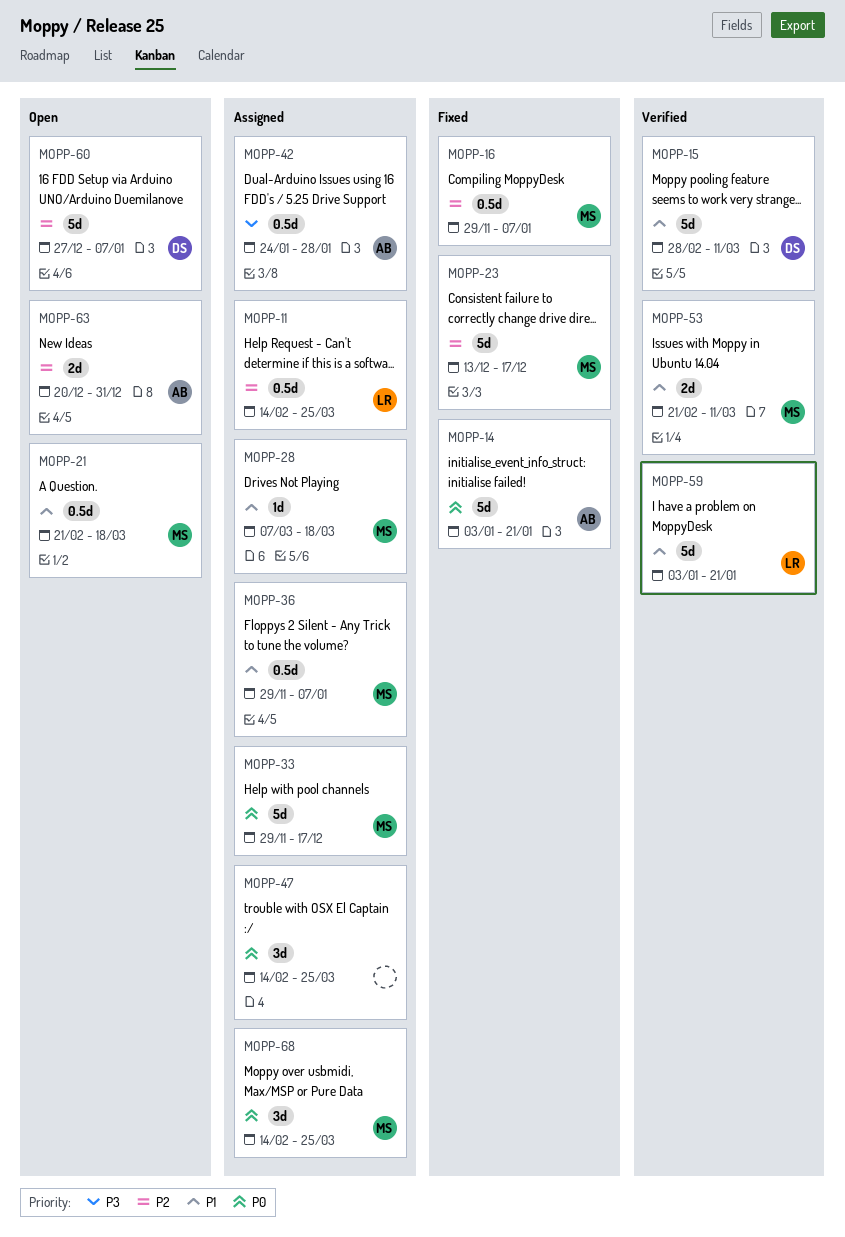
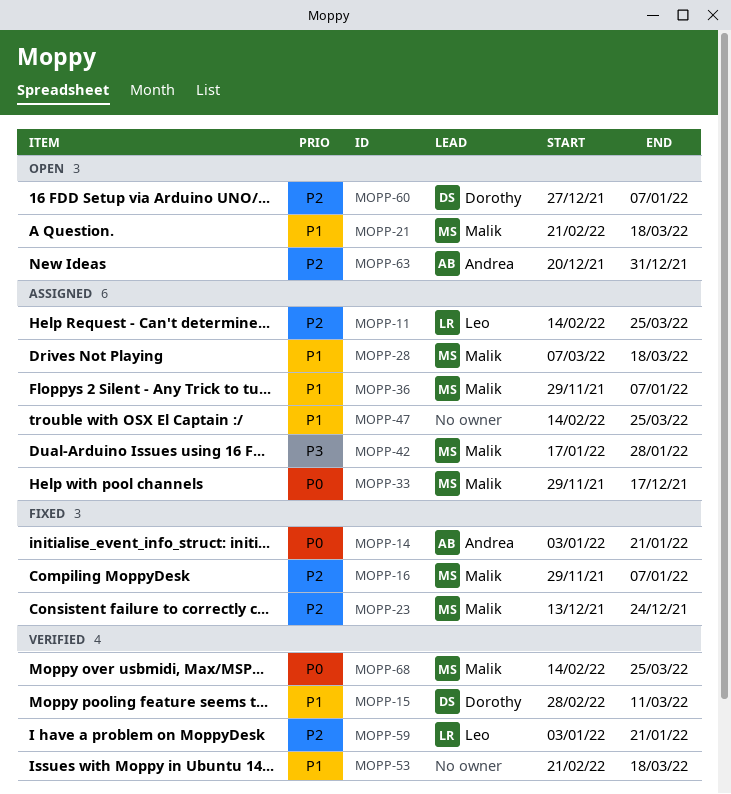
MOPP-23, due: Dec 17 -> Dec 24
MOPP-42, owner: Andrea -> Malik
MOPP-42, start: Jan 24 -> Jan 17
MOPP-47, priority: P0 -> P1
MOPP-53, owner: Malik -> none
MOPP-53, due: Mar 11 -> Mar 18
MOPP-59, priority: P1 -> P2
MOPP-68, status: Assigned -> Verified

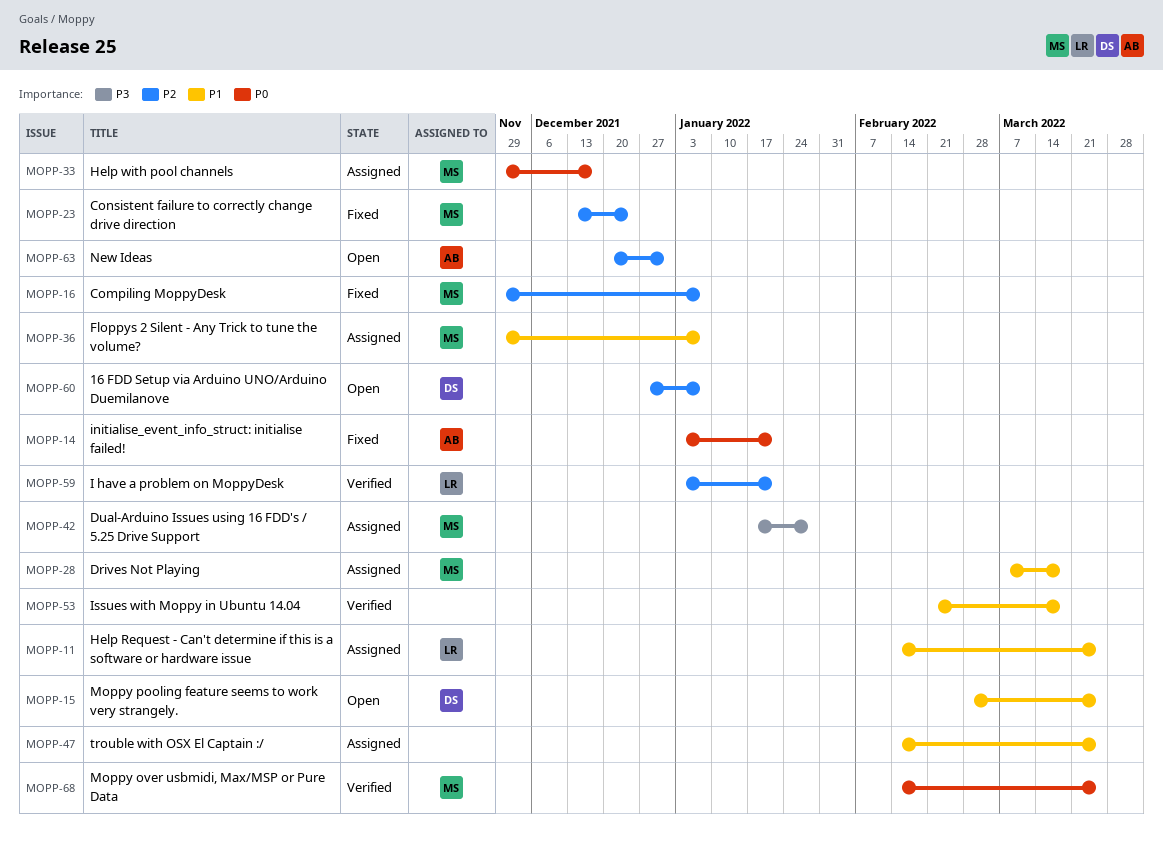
MOPP-11, priority: P2 -> P1
MOPP-15, status: Verified -> Open
MOPP-15, due: Mar 11 -> Mar 25
MOPP-21: present -> none

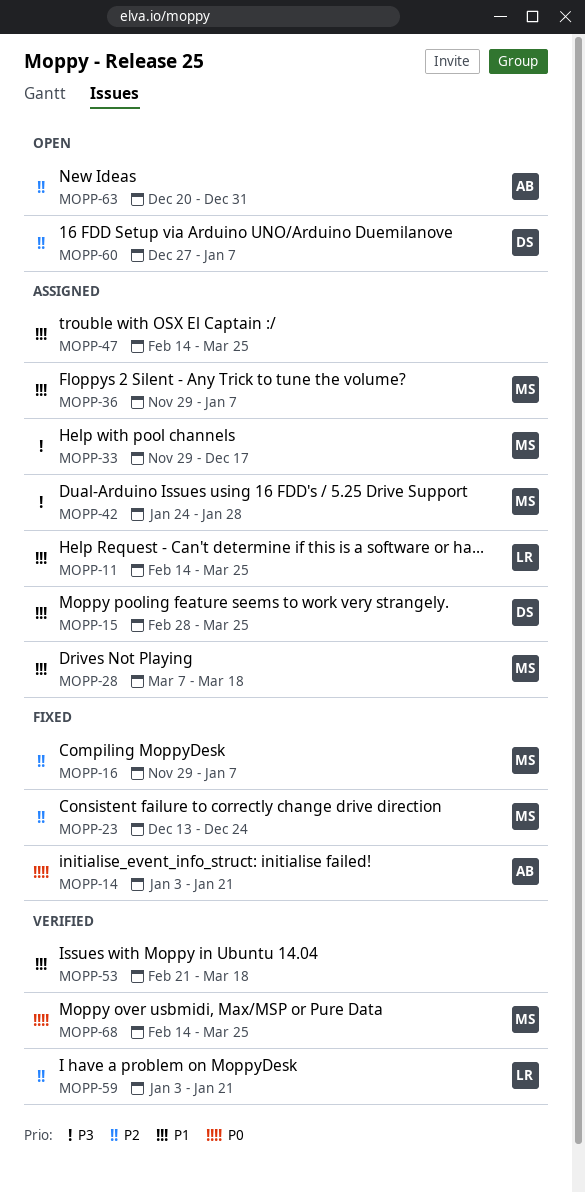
MOPP-15, status: Open -> Assigned
MOPP-33, priority: P0 -> P3
MOPP-42, start: Jan 17 -> Jan 24

